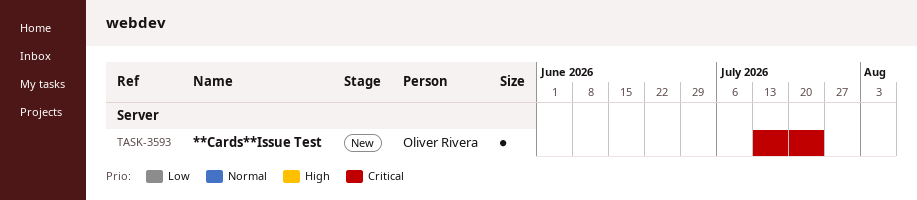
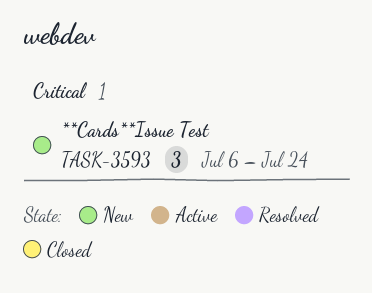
TASK-3593, estimate: 1 -> 3
TASK-3593, start: Jul 13 -> Jul 6

